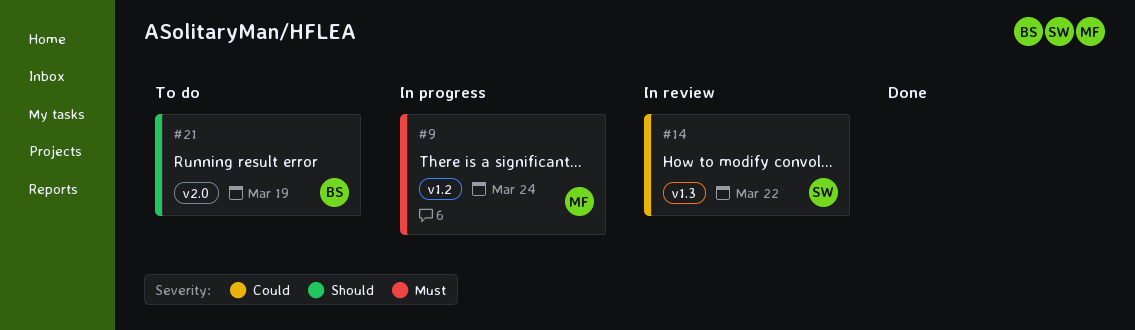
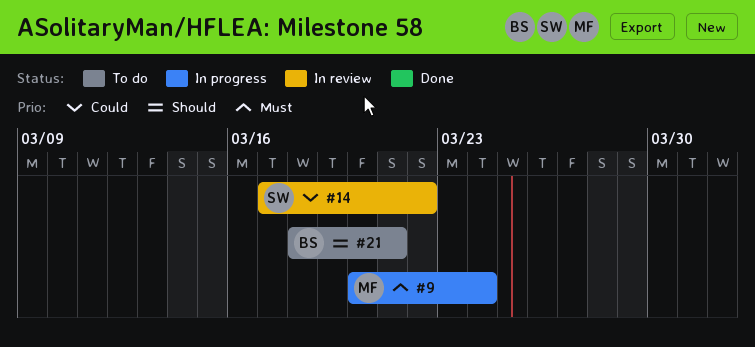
#21, due: Mar 19 -> Mar 21

